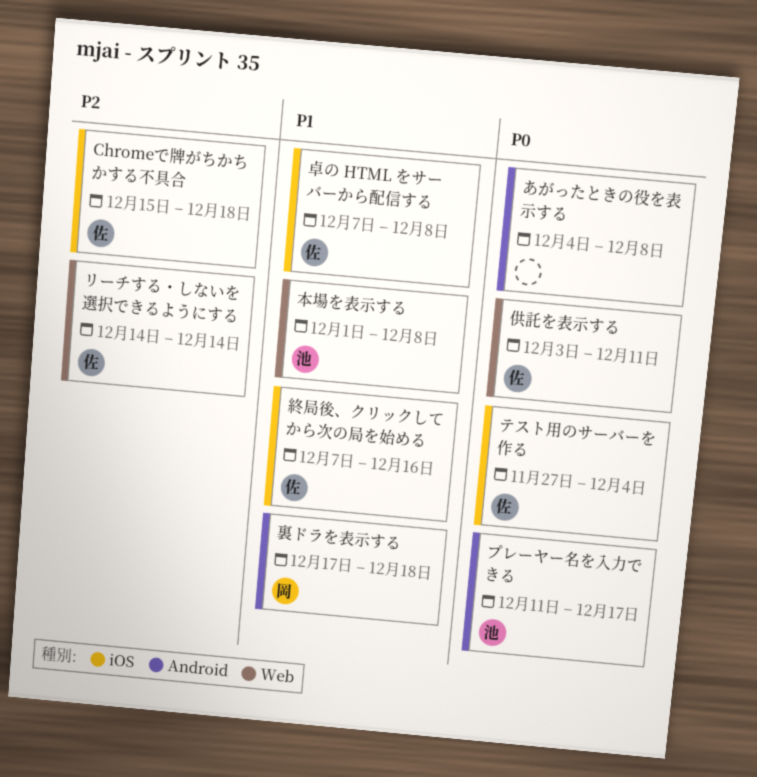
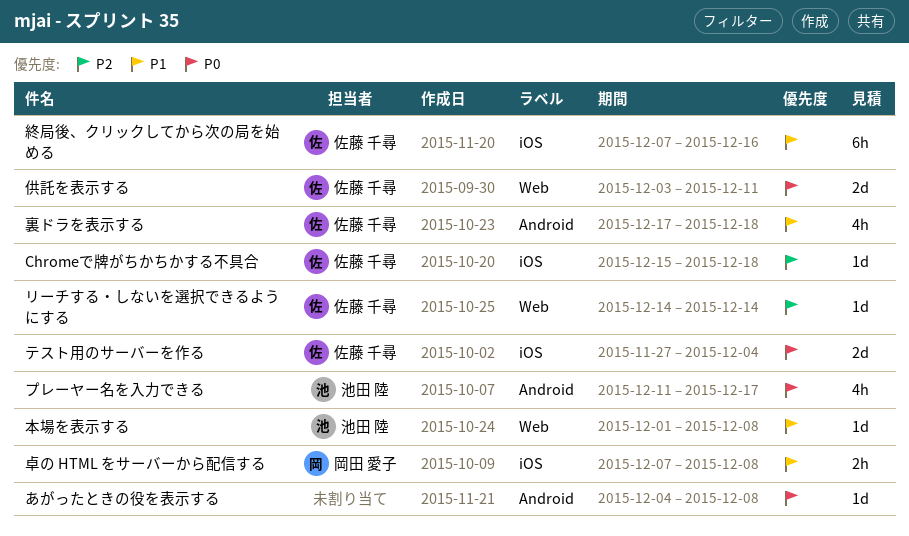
卓の HTML をサーバーから配信する, owner: 佐藤 千尋 -> 岡田 愛子
裏ドラを表示する, owner: 岡田 愛子 -> 佐藤 千尋

